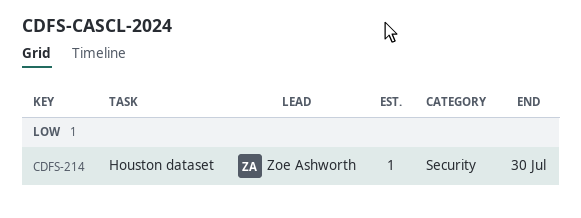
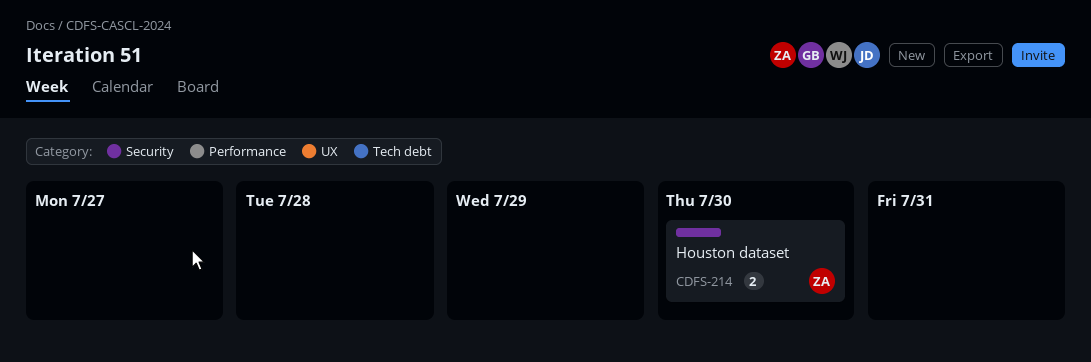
CDFS-214, estimate: 1 -> 2

